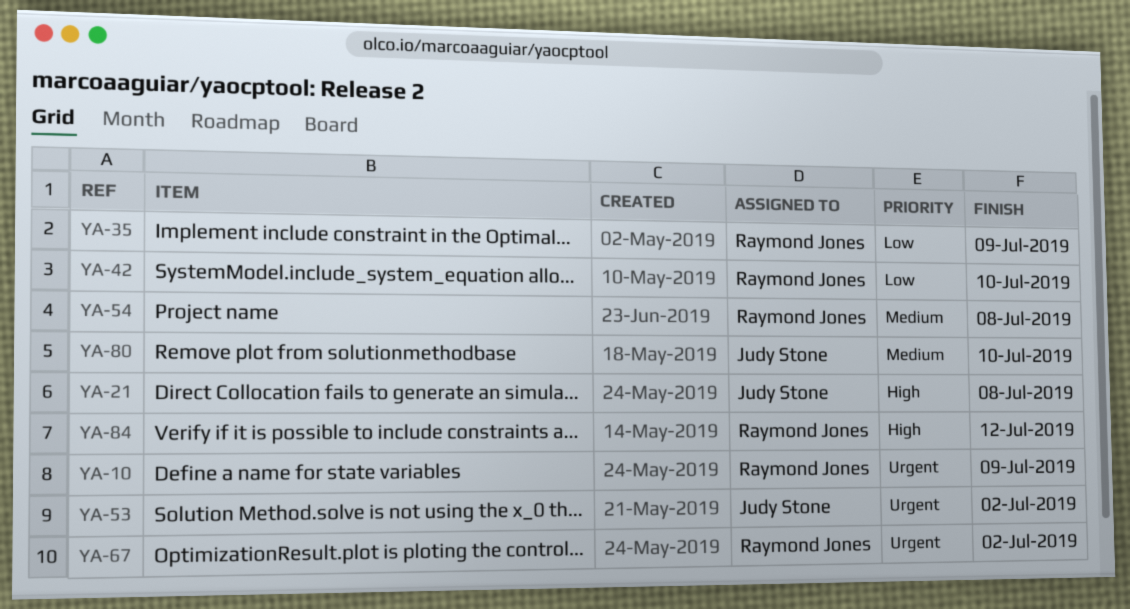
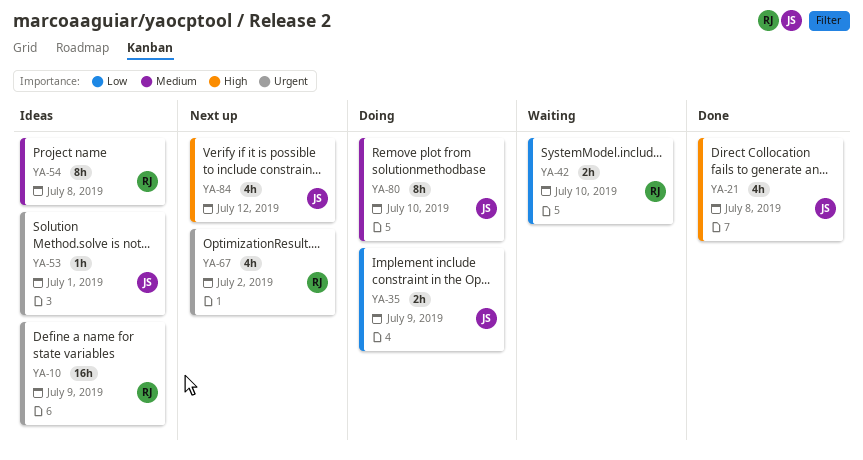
YA-35, owner: Raymond Jones -> Judy Stone
YA-53, due: Jul 2 -> Jul 1
YA-84, owner: Raymond Jones -> Judy Stone

